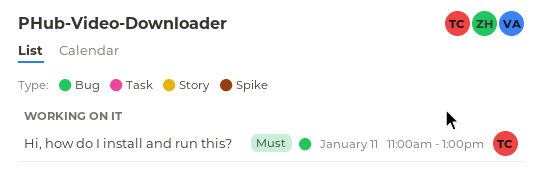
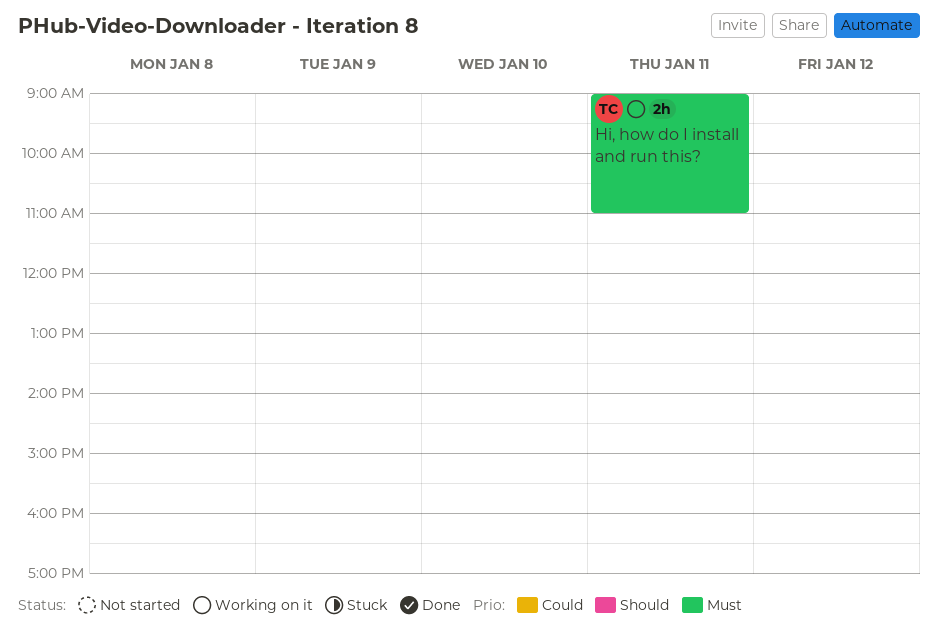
Hi, how do I install and run this?, begins: 11:00 -> 09:00
Hi, how do I install and run this?, ends: 13:00 -> 11:00

